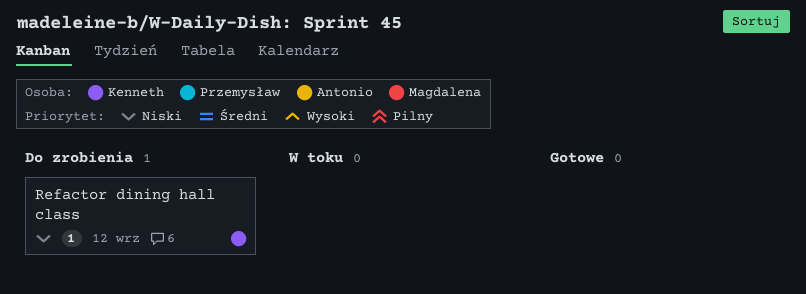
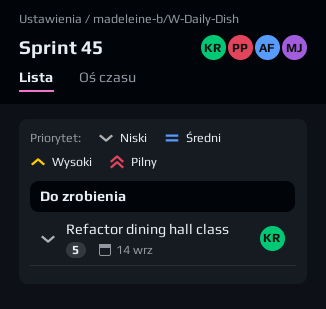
Refactor dining hall class, estimate: 1 -> 5
Refactor dining hall class, due: Sep 12 -> Sep 14

